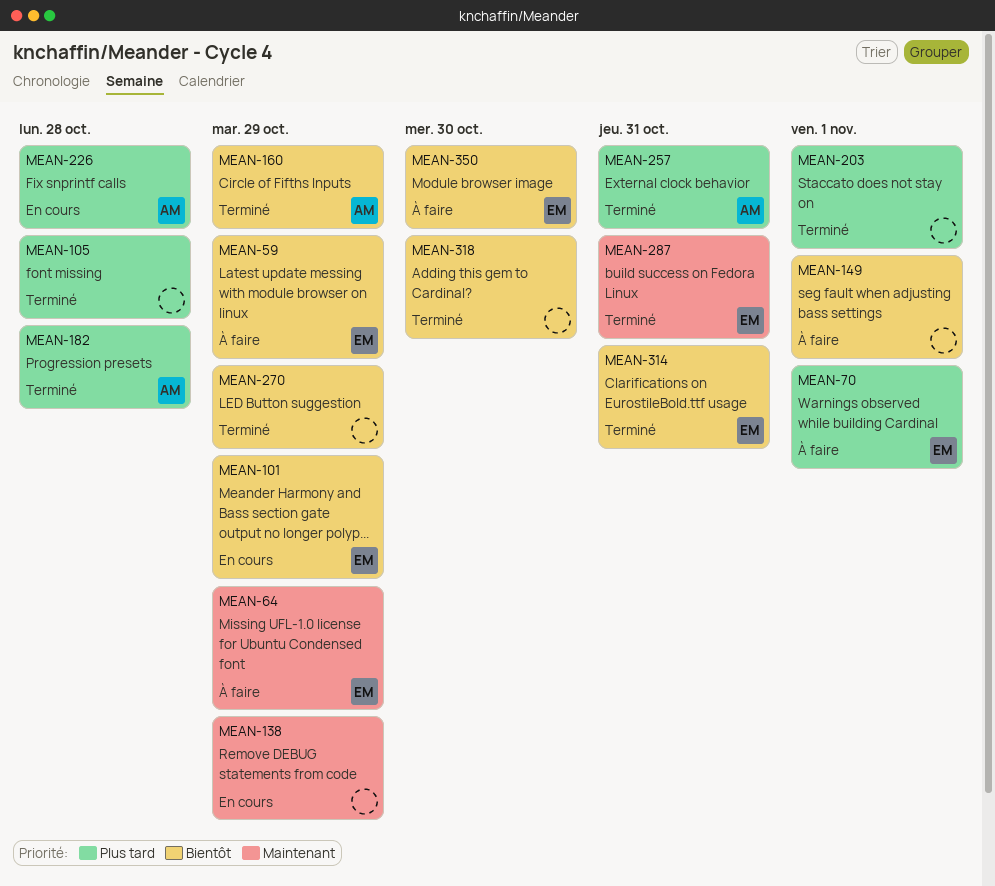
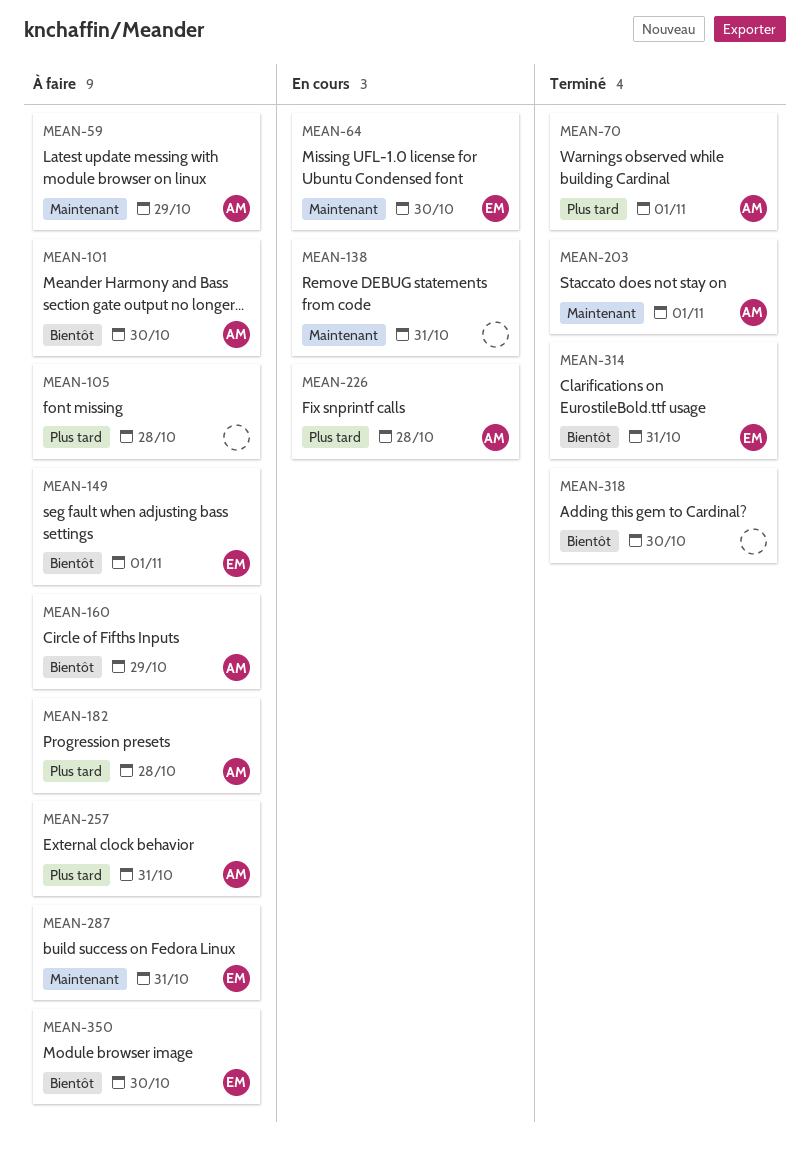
MEAN-59, owner: EM -> AM
MEAN-59, priority: Bientôt -> Maintenant
MEAN-64, status: À faire -> En cours
MEAN-64, due: Oct 29 -> Oct 30
MEAN-70, status: À faire -> Terminé
MEAN-70, owner: EM -> AM
MEAN-101, status: En cours -> À faire
MEAN-101, owner: EM -> AM
MEAN-101, due: Oct 29 -> Oct 30
MEAN-105, status: Terminé -> À faire
MEAN-138, due: Oct 29 -> Oct 31
MEAN-149, owner: none -> EM
MEAN-160, status: Terminé -> À faire
MEAN-182, status: Terminé -> À faire
MEAN-203, owner: none -> AM
MEAN-203, priority: Plus tard -> Maintenant
MEAN-257, status: Terminé -> À faire
MEAN-270: present -> none
MEAN-287, status: Terminé -> À faire

